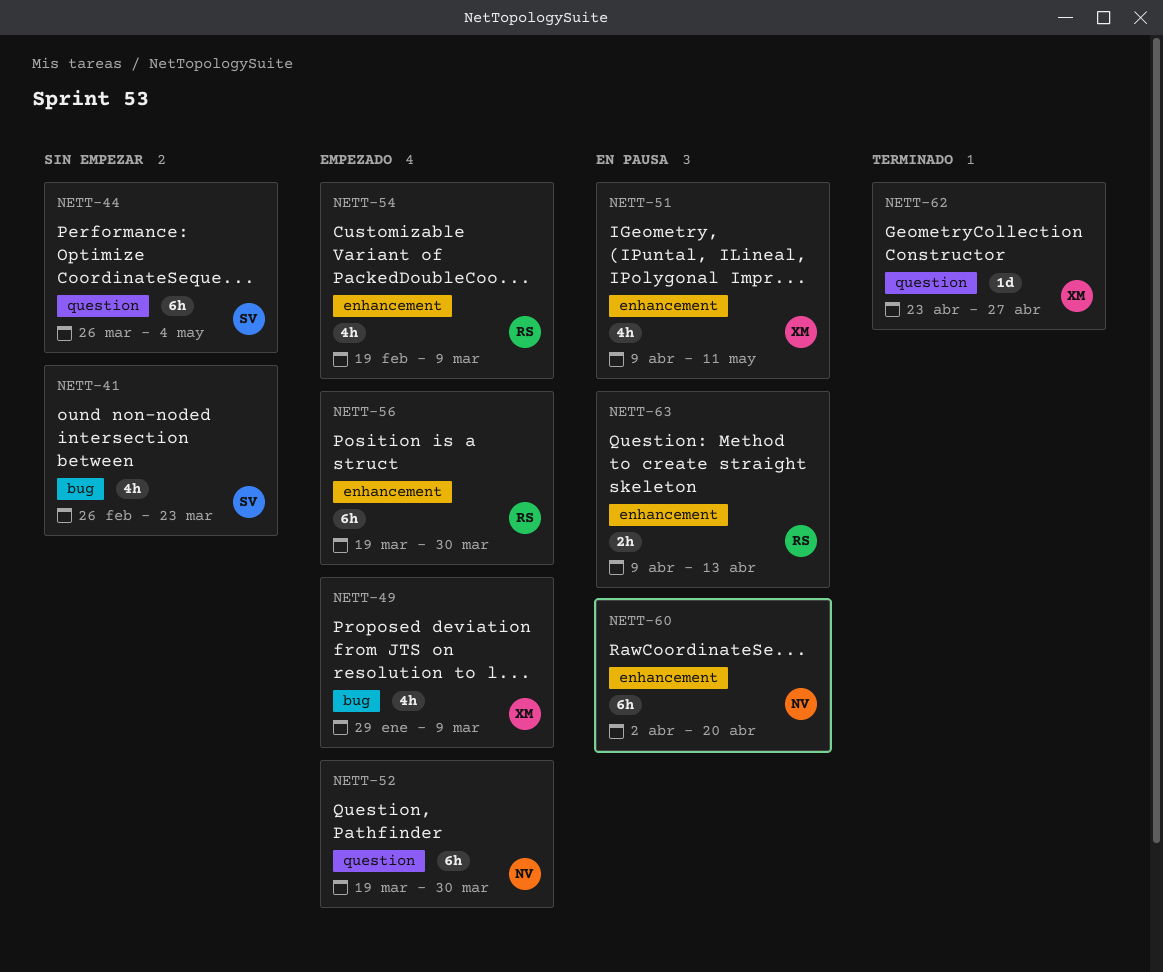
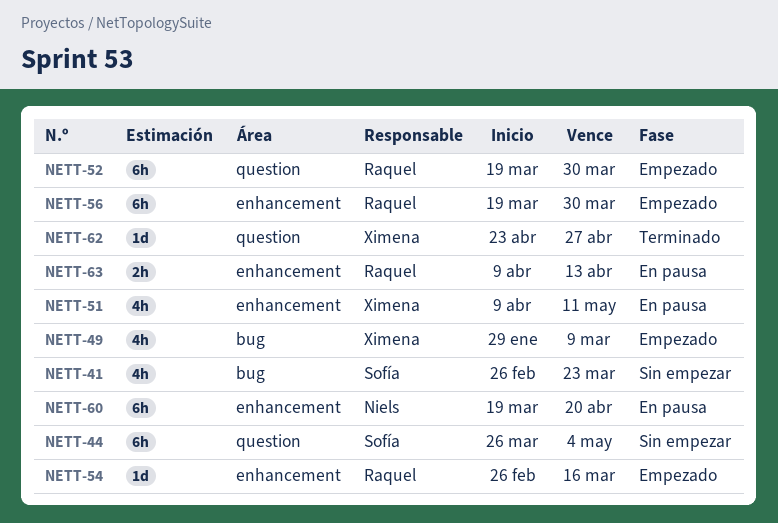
NETT-52, owner: Niels -> Raquel
NETT-54, estimate: 4h -> 1d
NETT-54, start: Feb 19 -> Feb 26
NETT-54, due: Mar 9 -> Mar 16
NETT-60, start: Apr 2 -> Mar 19

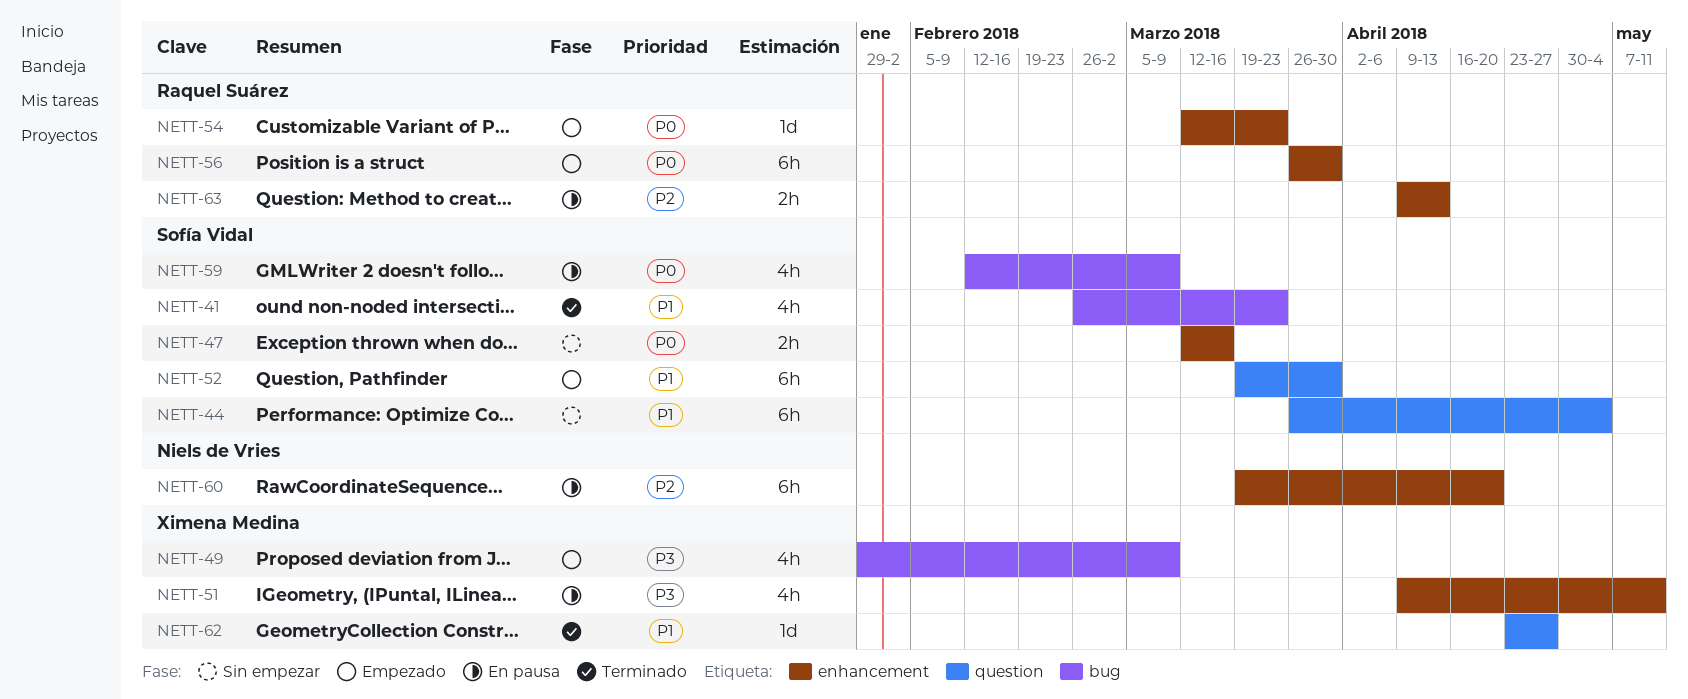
NETT-41, status: Sin empezar -> Terminado
NETT-47: none -> present
NETT-52, owner: Raquel Suárez -> Sofía Vidal
NETT-54, start: Feb 26 -> Mar 12
NETT-54, due: Mar 16 -> Mar 23
NETT-56, start: Mar 19 -> Mar 26
NETT-59: none -> present

